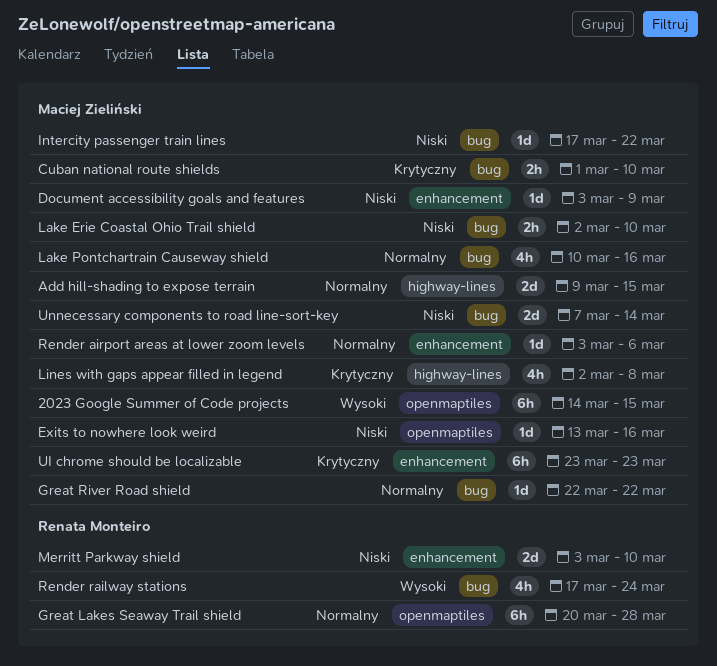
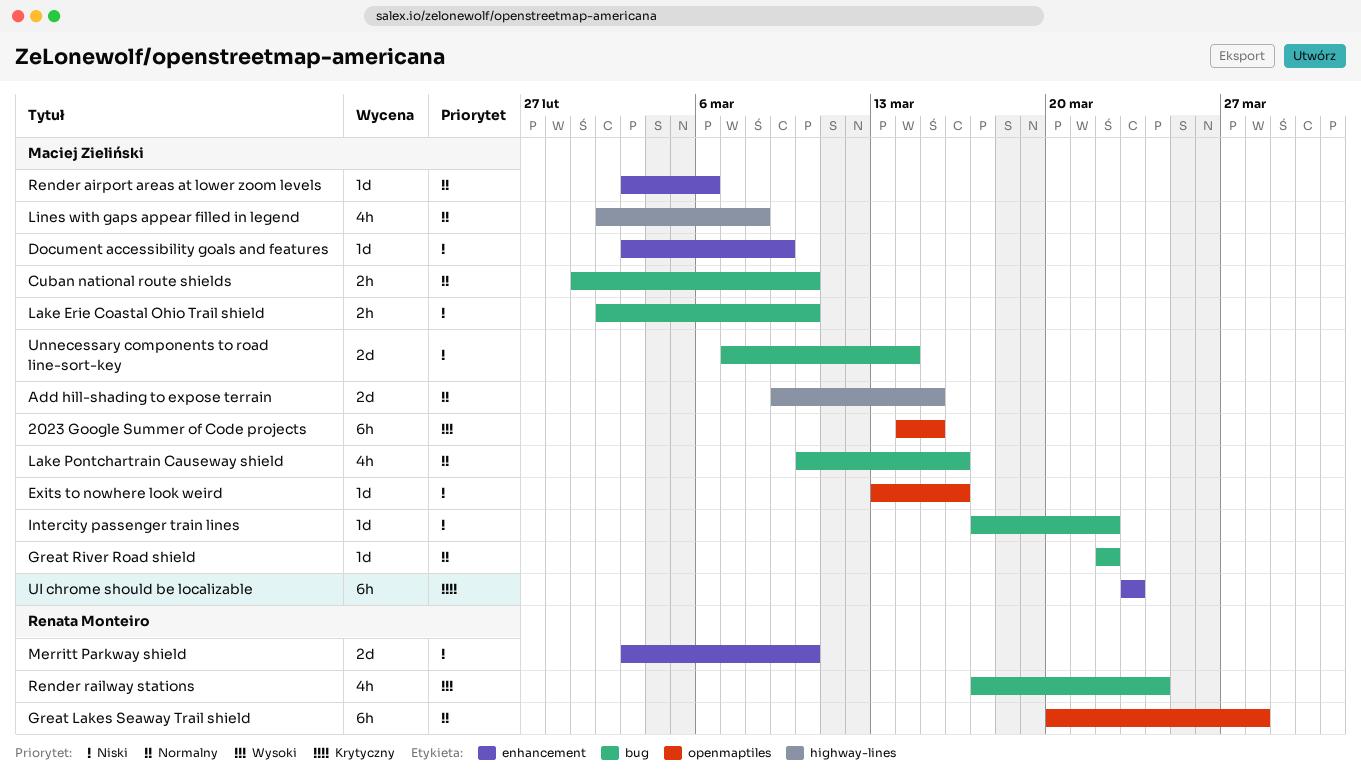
Cuban national route shields, priority: Krytyczny -> Normalny
Lines with gaps appear filled in legend, priority: Krytyczny -> Normalny

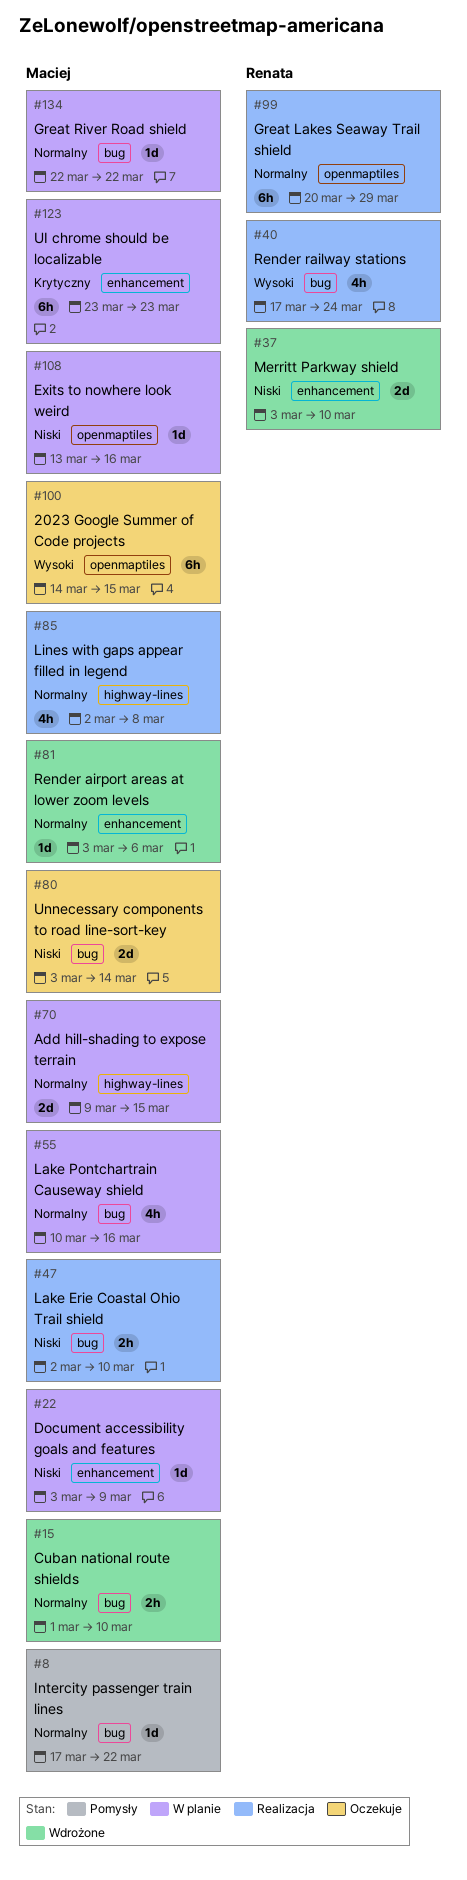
Great Lakes Seaway Trail shield, due: Mar 28 -> Mar 29
Intercity passenger train lines, priority: Niski -> Normalny
Unnecessary components to road line-sort-key, start: Mar 7 -> Mar 3

